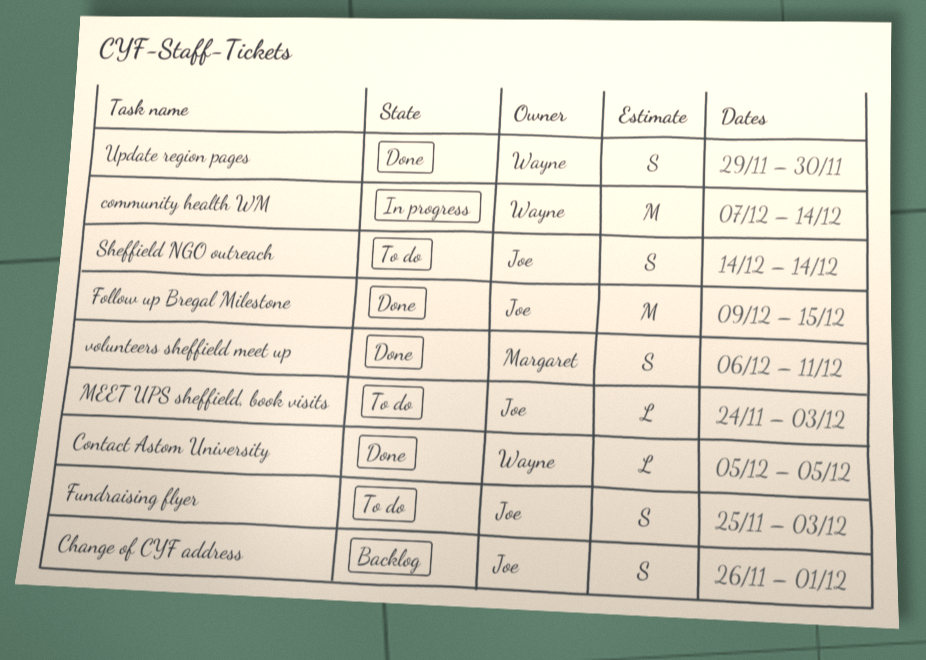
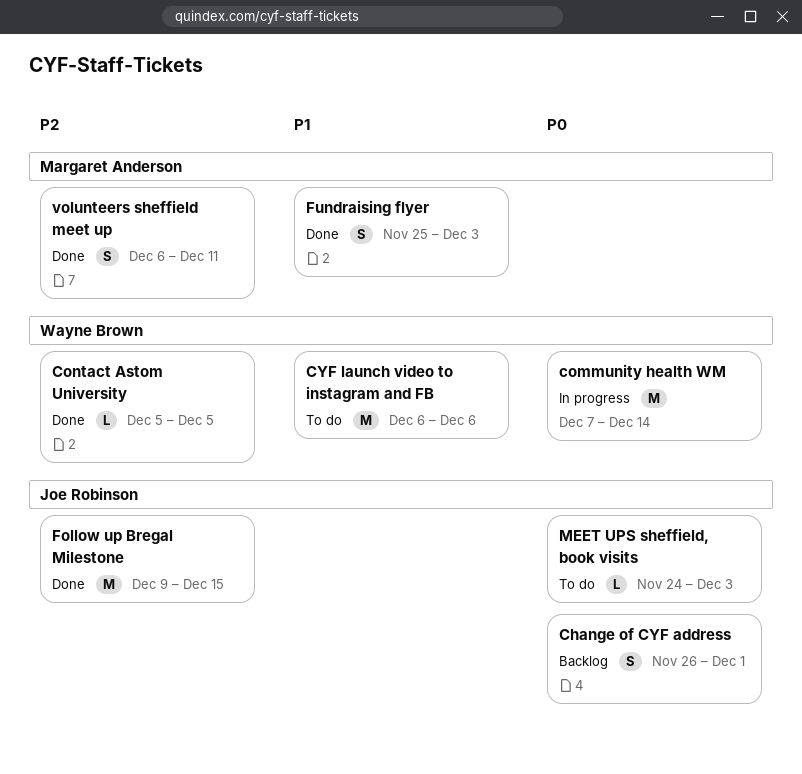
CYF launch video to instagram and FB: none -> present
Fundraising flyer, status: To do -> Done
Fundraising flyer, owner: Joe Robinson -> Margaret Anderson
Sheffield NGO outreach: present -> none
Update region pages: present -> none

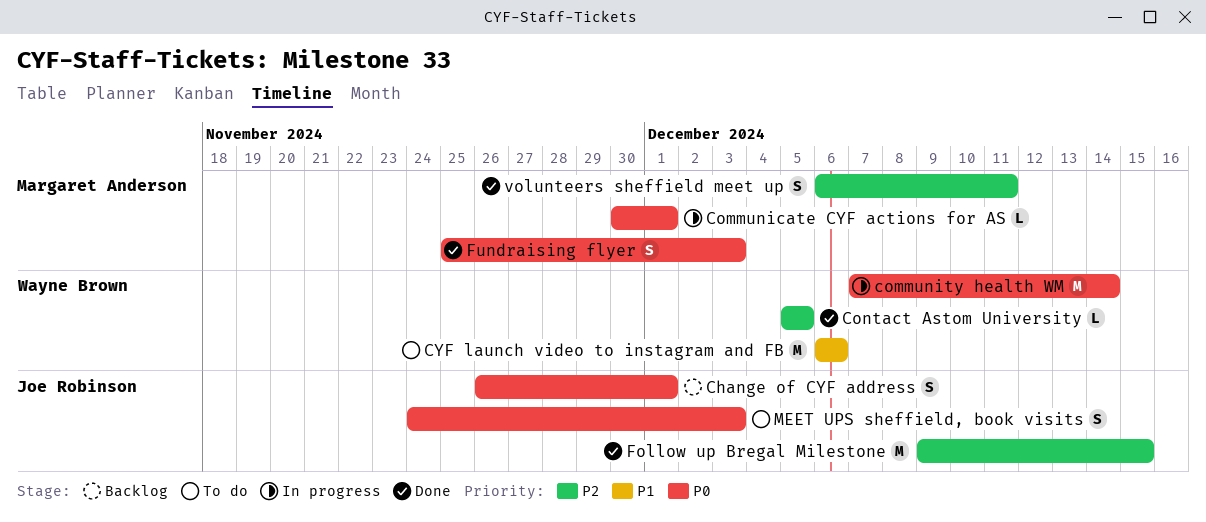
Communicate CYF actions for AS: none -> present
Fundraising flyer, priority: P1 -> P0
MEET UPS sheffield, book visits, estimate: L -> S

